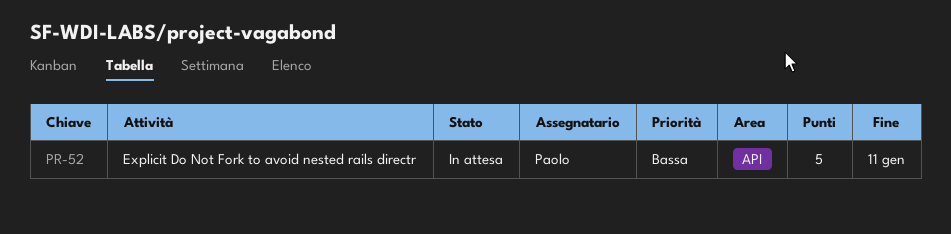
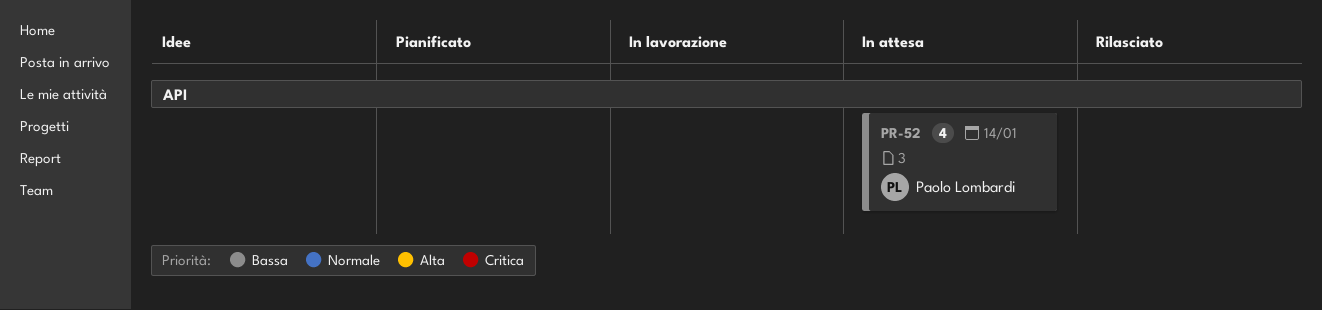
PR-52, estimate: 5 -> 4
PR-52, due: Jan 11 -> Jan 14

